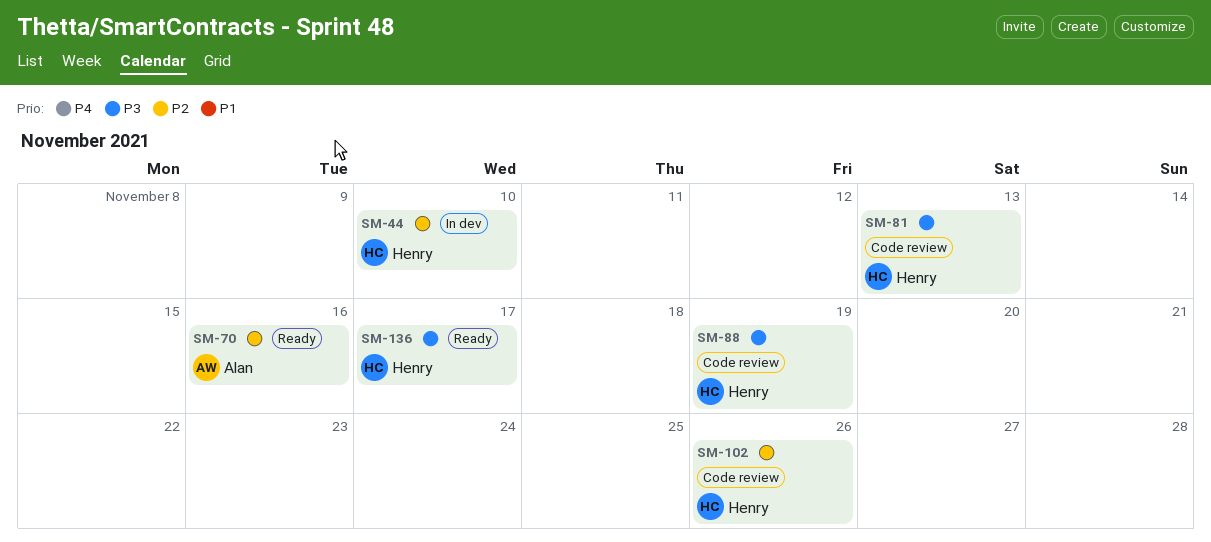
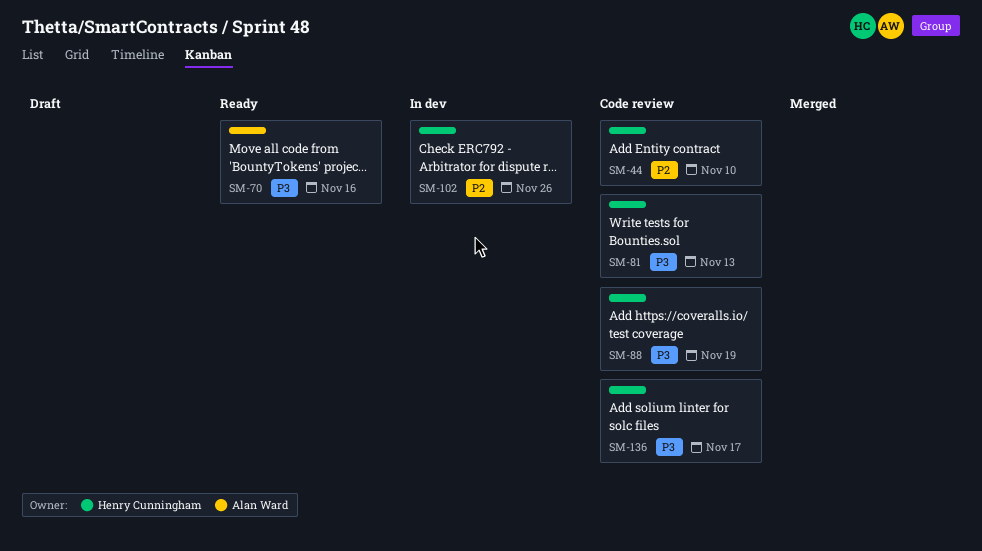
SM-44, status: In dev -> Code review
SM-70, priority: P2 -> P3
SM-102, status: Code review -> In dev
SM-136, status: Ready -> Code review

